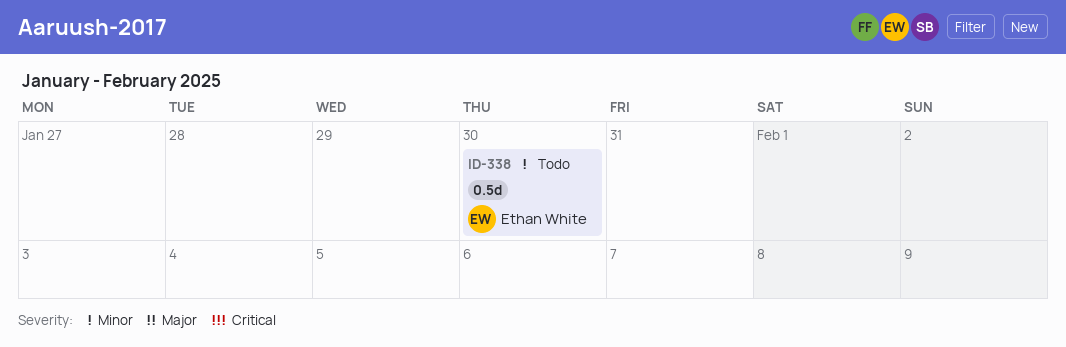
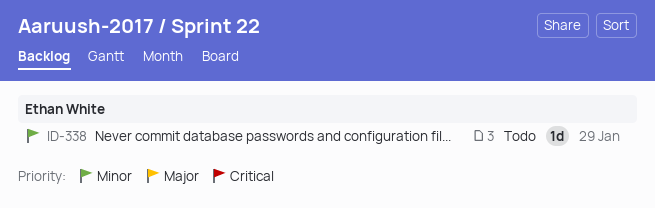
ID-338, estimate: 0.5d -> 1d
ID-338, due: Jan 30 -> Jan 29

